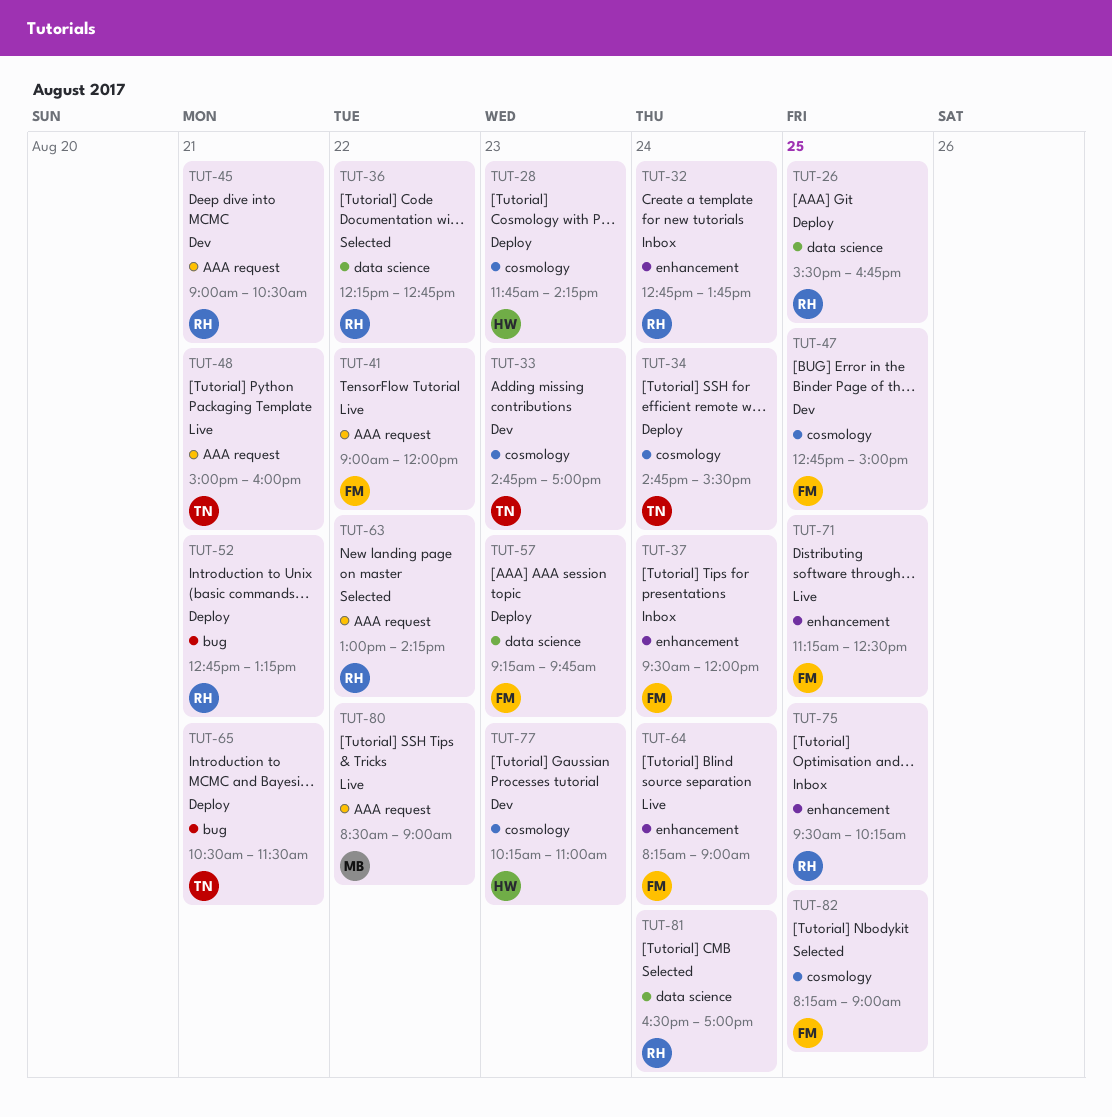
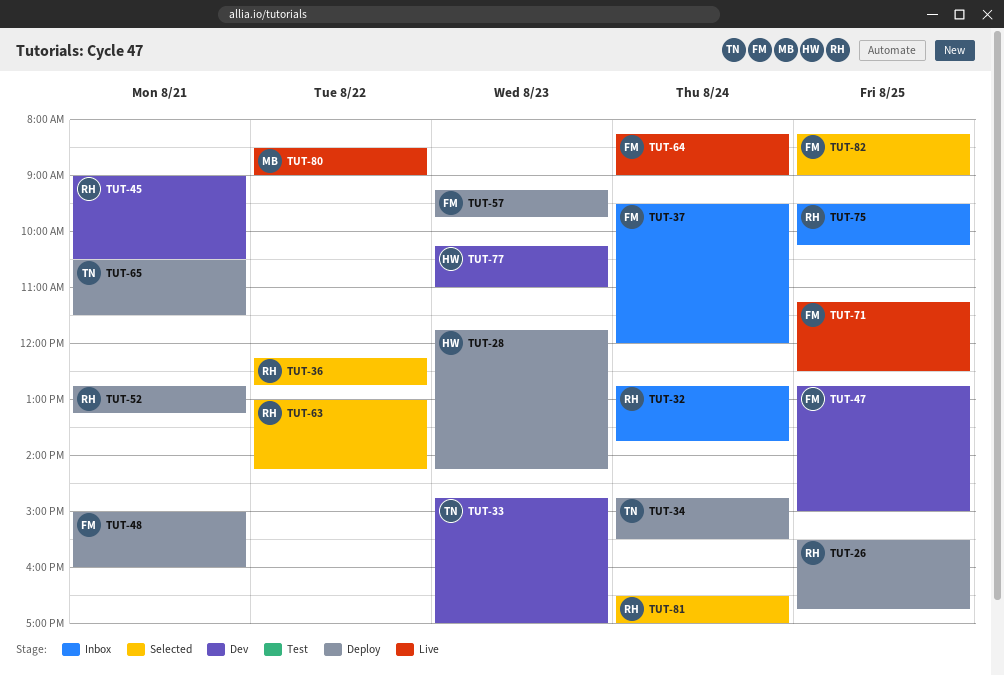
TUT-41: present -> none
TUT-48, status: Live -> Deploy
TUT-48, owner: TN -> FM

